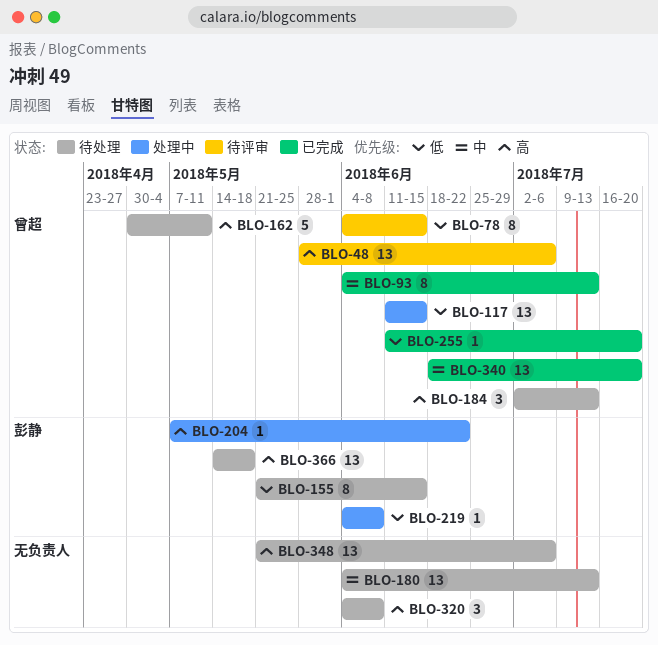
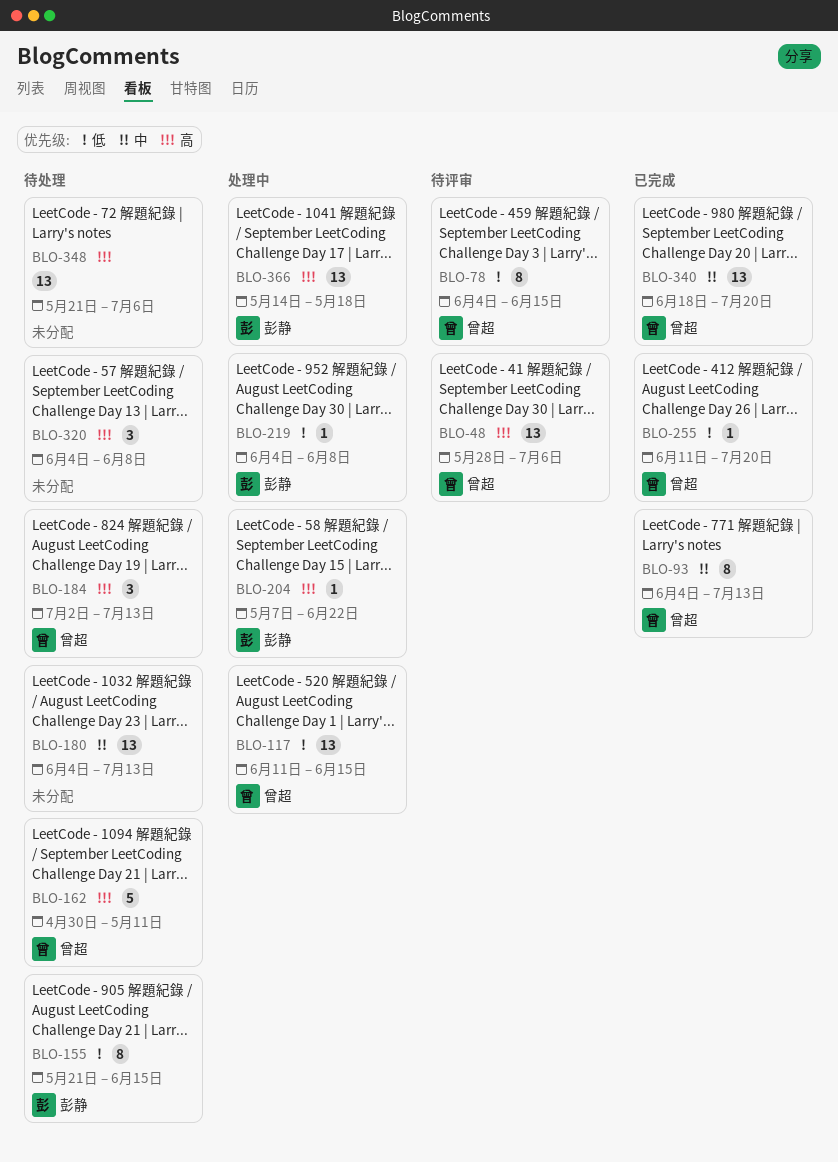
BLO-366, status: 待处理 -> 处理中

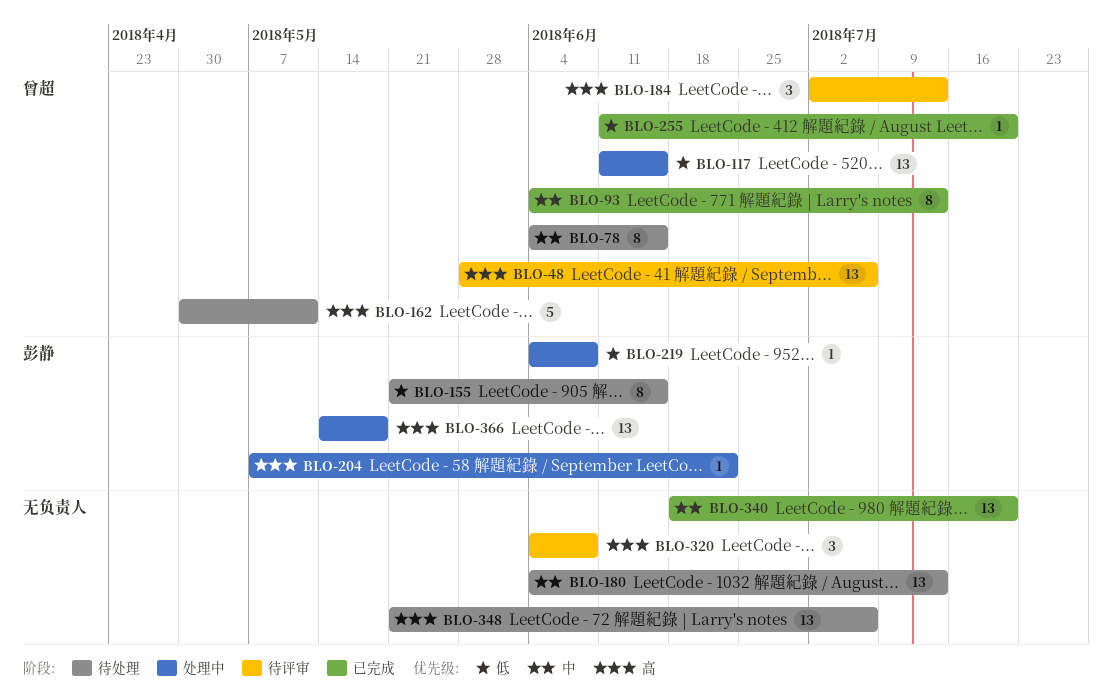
BLO-78, status: 待评审 -> 待处理
BLO-78, priority: 低 -> 中
BLO-184, status: 待处理 -> 待评审
BLO-320, status: 待处理 -> 待评审
BLO-340, owner: 曾超 -> none

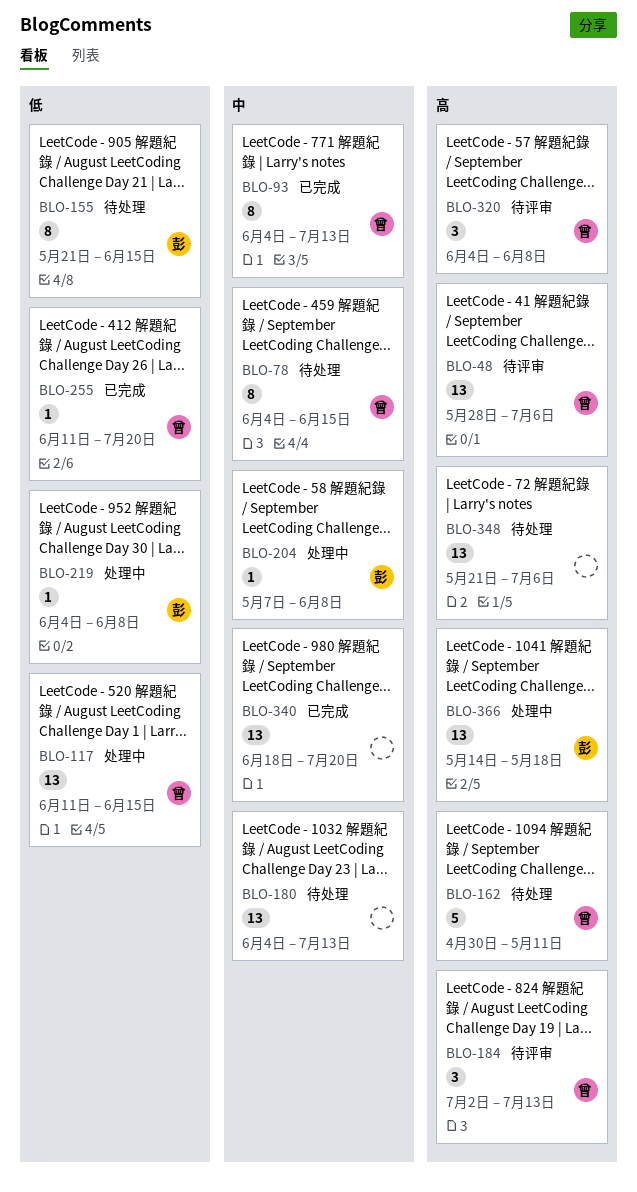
BLO-204, priority: 高 -> 中
BLO-204, due: Jun 22 -> Jun 8
BLO-320, owner: none -> 曾超

